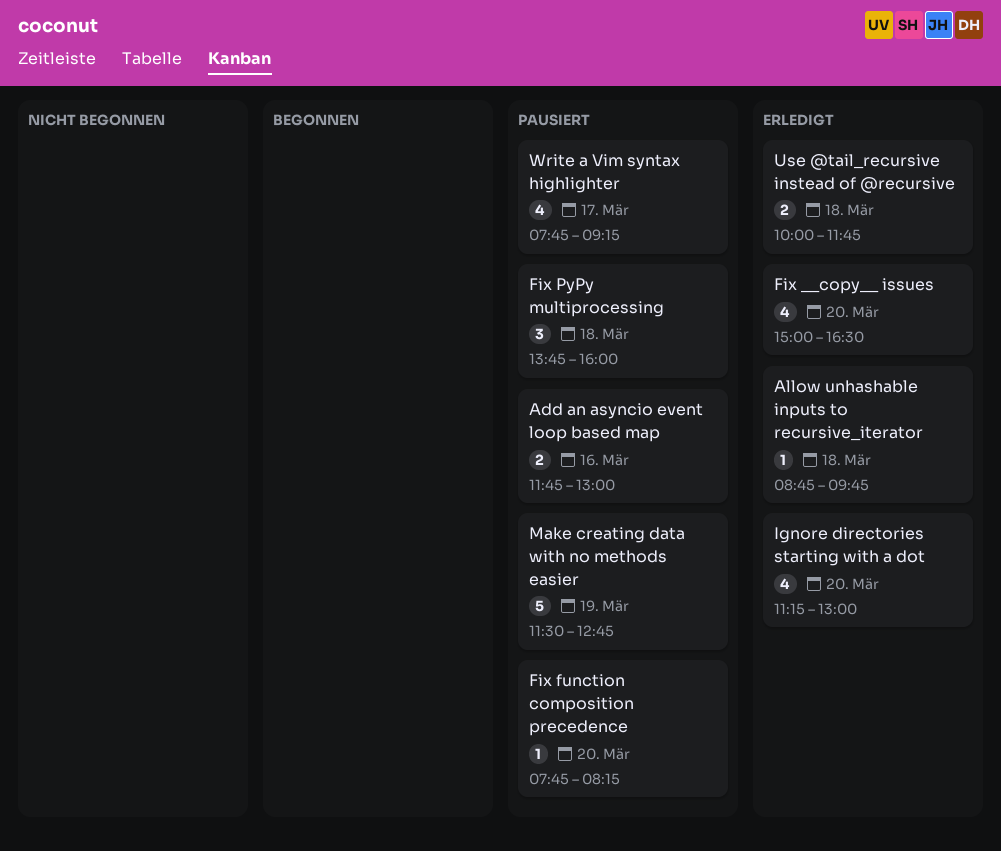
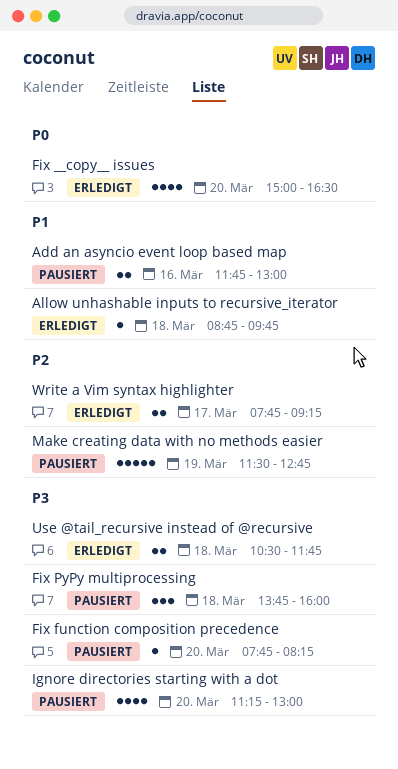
Ignore directories starting with a dot, status: Erledigt -> Pausiert
Use @tail_recursive instead of @recursive, begins: 10:00 -> 10:30
Write a Vim syntax highlighter, status: Pausiert -> Erledigt
Write a Vim syntax highlighter, estimate: 4 -> 2

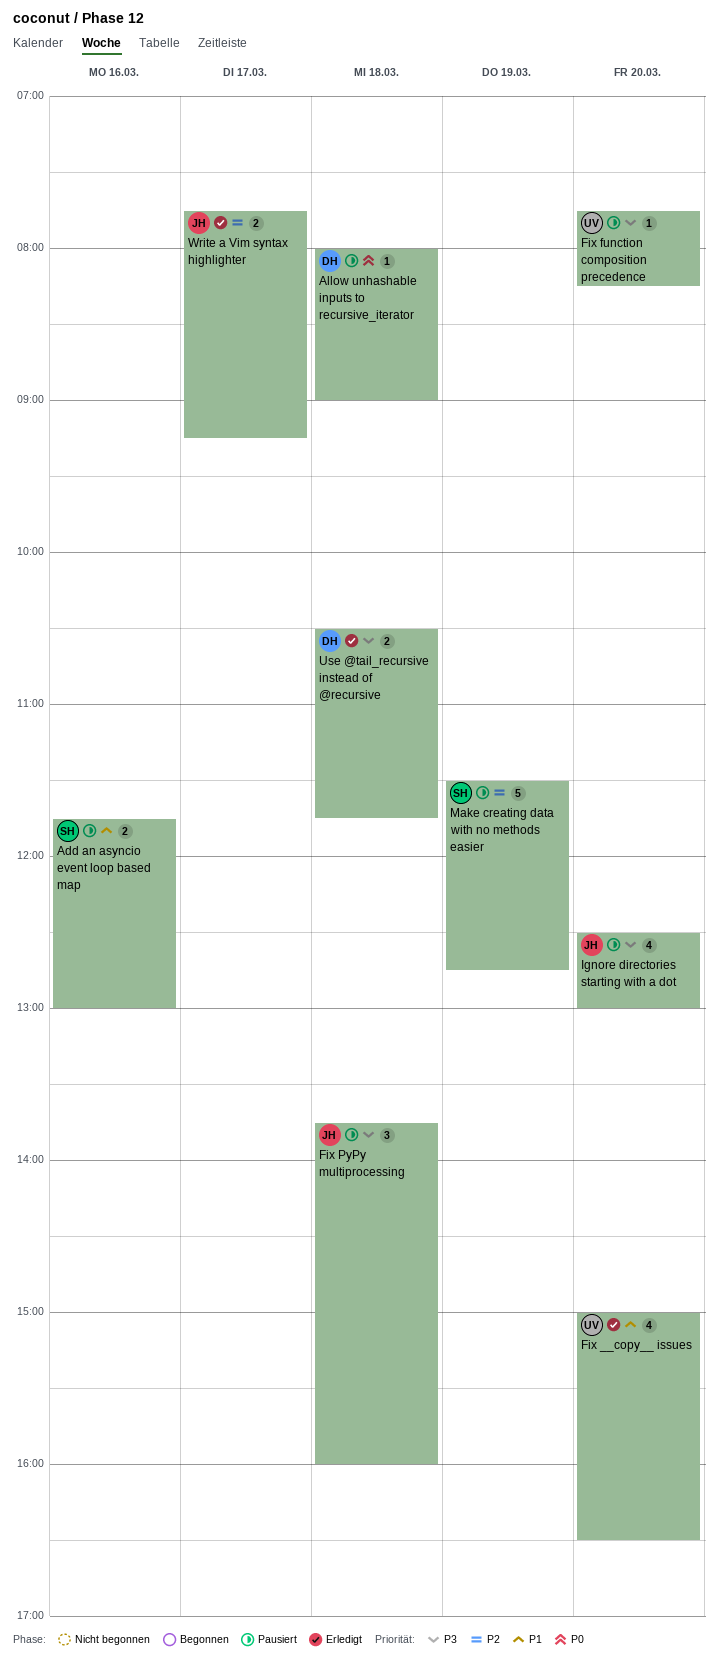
Allow unhashable inputs to recursive_iterator, status: Erledigt -> Pausiert
Allow unhashable inputs to recursive_iterator, priority: P1 -> P0
Allow unhashable inputs to recursive_iterator, begins: 08:45 -> 08:00
Allow unhashable inputs to recursive_iterator, ends: 09:45 -> 09:00
Fix __copy__ issues, priority: P0 -> P1
Ignore directories starting with a dot, begins: 11:15 -> 12:30

